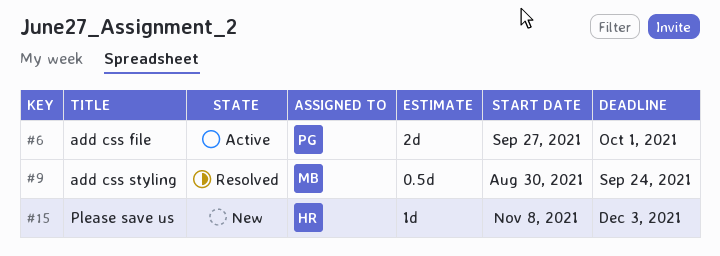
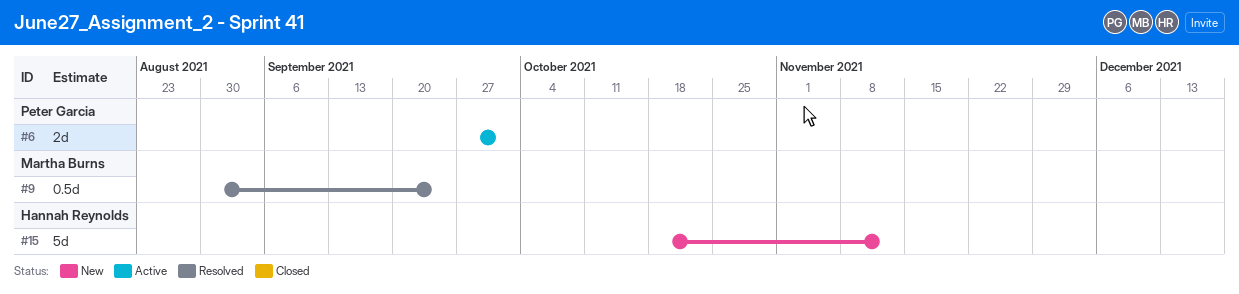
#15, estimate: 1d -> 5d
#15, start: Nov 8 -> Oct 18
#15, due: Dec 3 -> Nov 12

